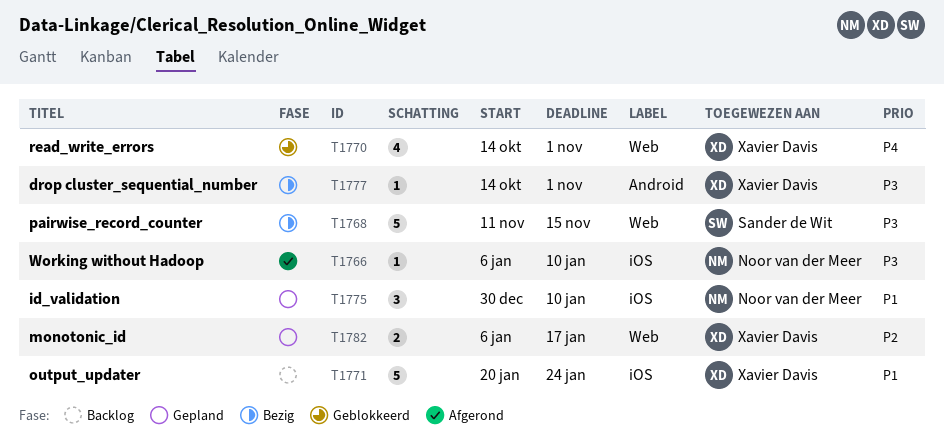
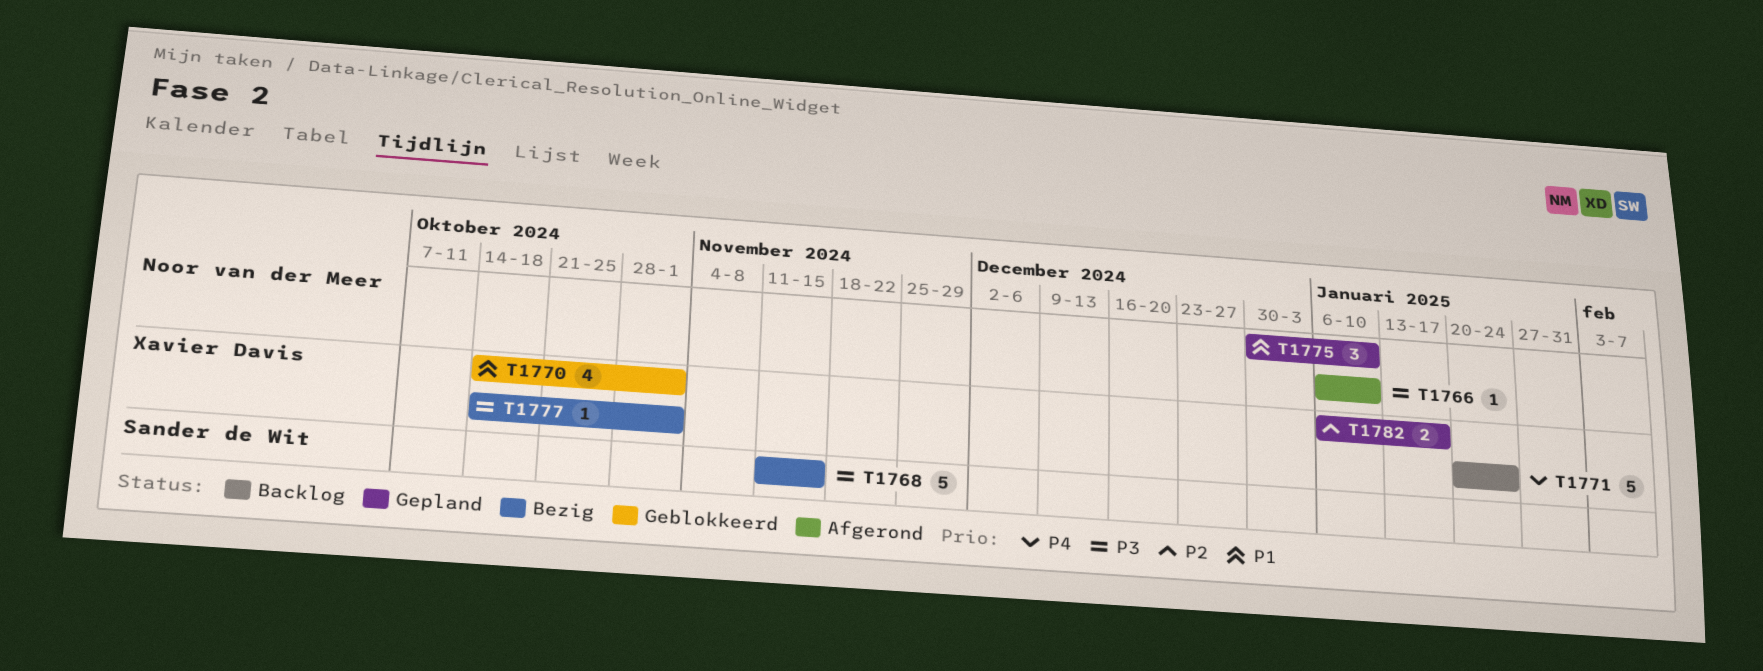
T1770, priority: P4 -> P1
T1771, priority: P1 -> P4

